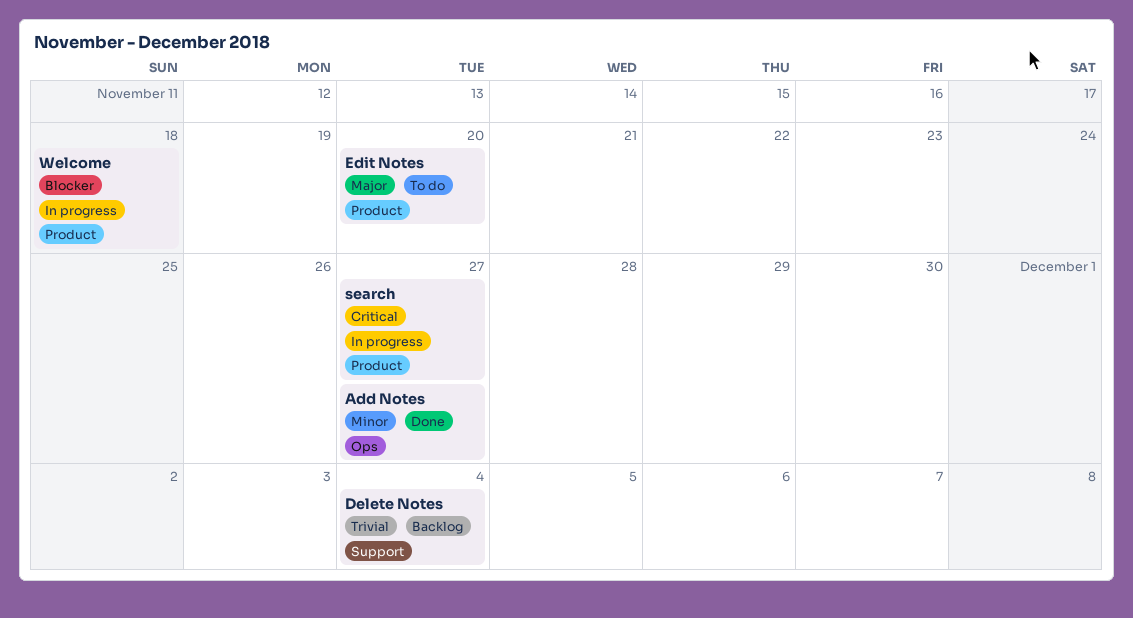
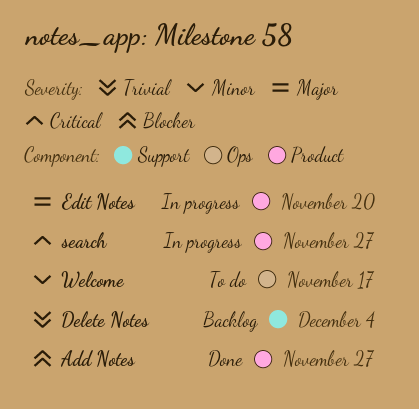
Add Notes, priority: Minor -> Blocker
Add Notes, label: Ops -> Product
Edit Notes, status: To do -> In progress
Welcome, status: In progress -> To do
Welcome, priority: Blocker -> Minor
Welcome, label: Product -> Ops
Welcome, due: Nov 18 -> Nov 17

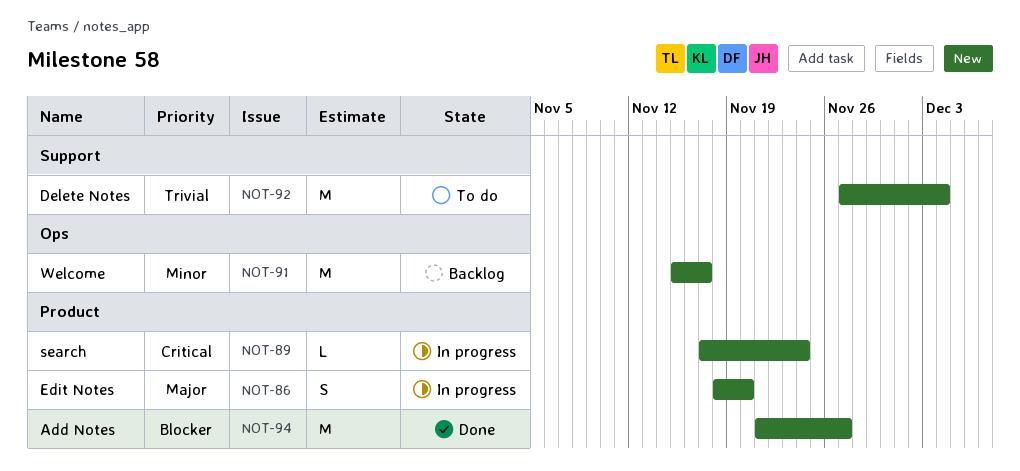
Delete Notes, status: Backlog -> To do
search, due: Nov 27 -> Nov 24
Welcome, status: To do -> Backlog

